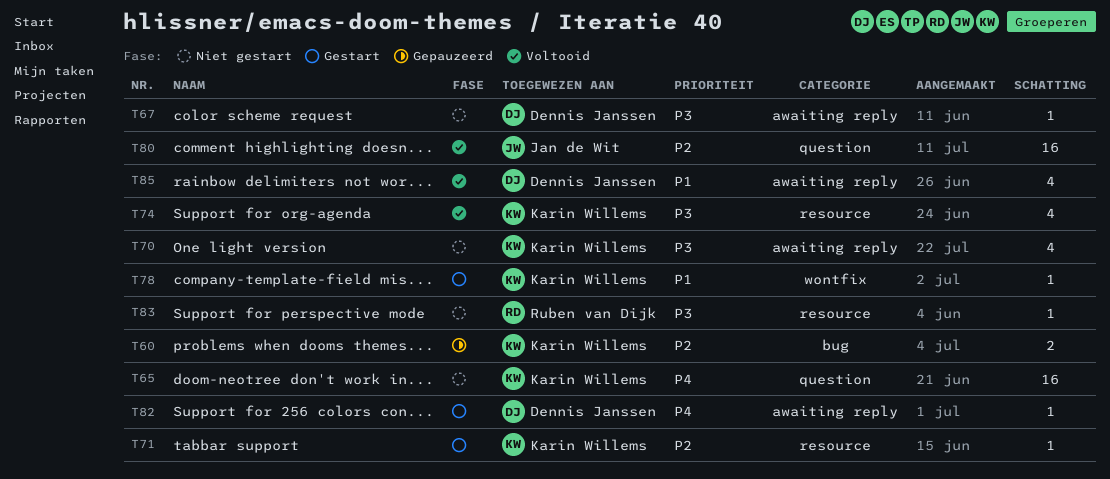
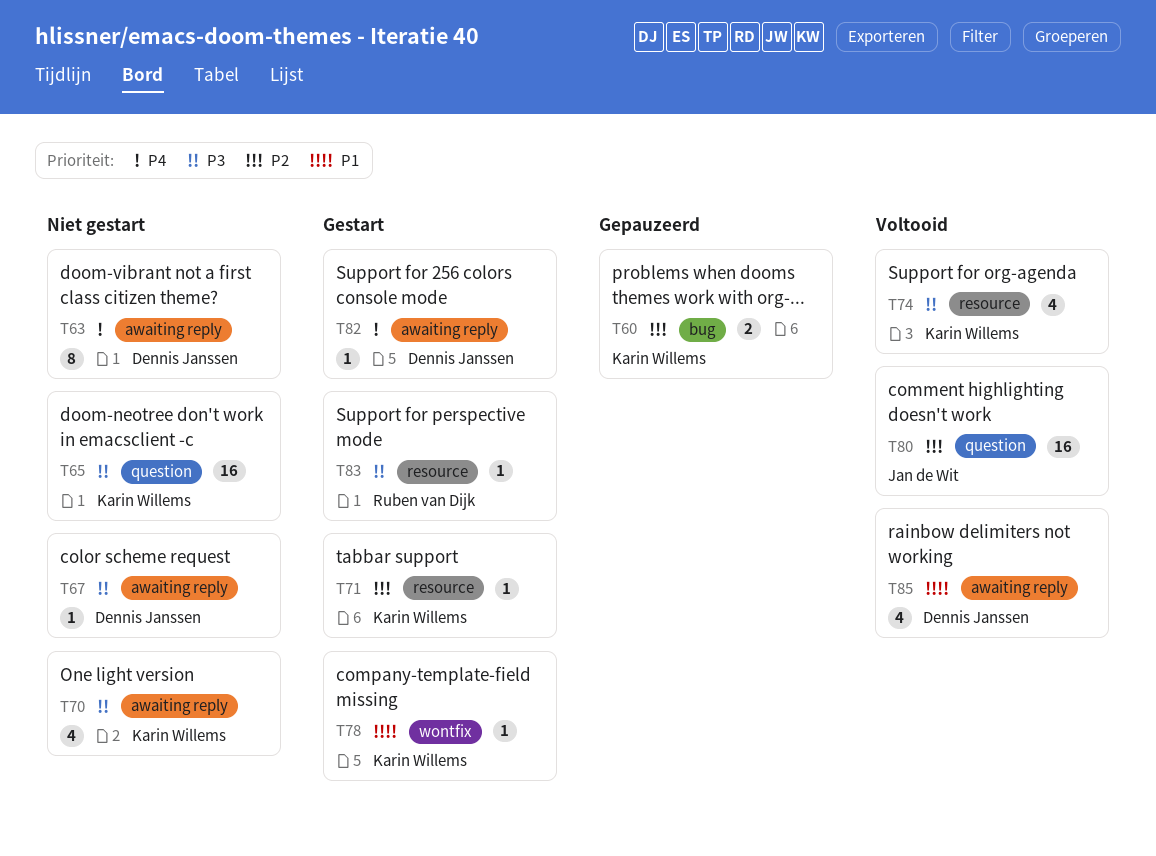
T63: none -> present
T65, priority: P4 -> P3
T83, status: Niet gestart -> Gestart

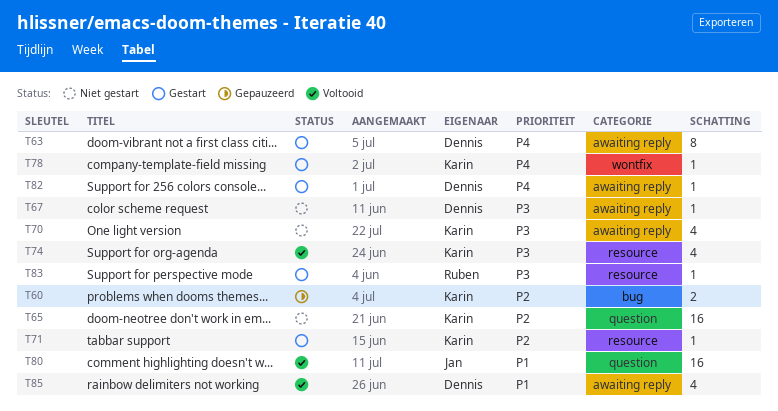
T63, status: Niet gestart -> Gestart
T65, priority: P3 -> P2
T78, priority: P1 -> P4
T80, priority: P2 -> P1

